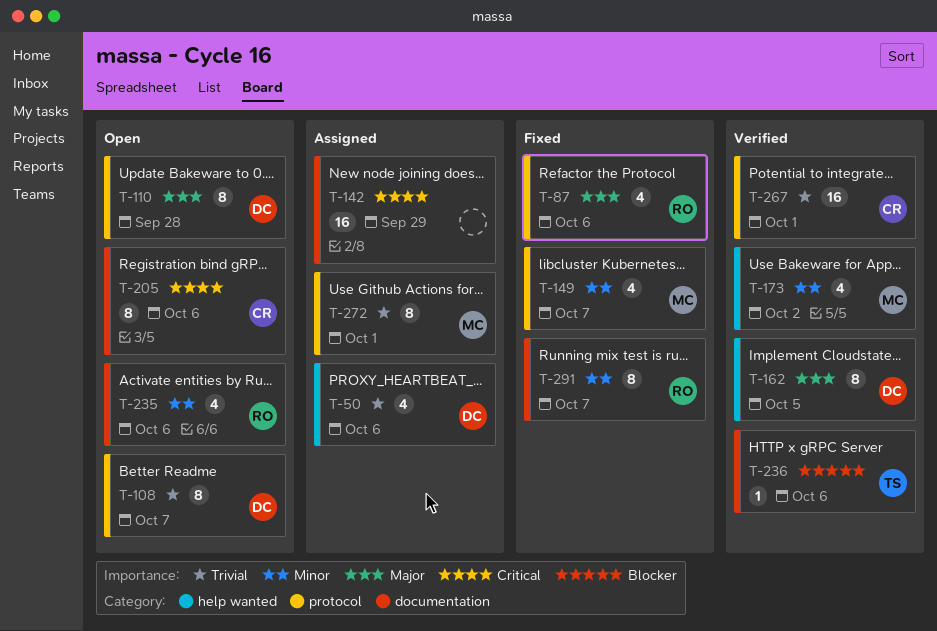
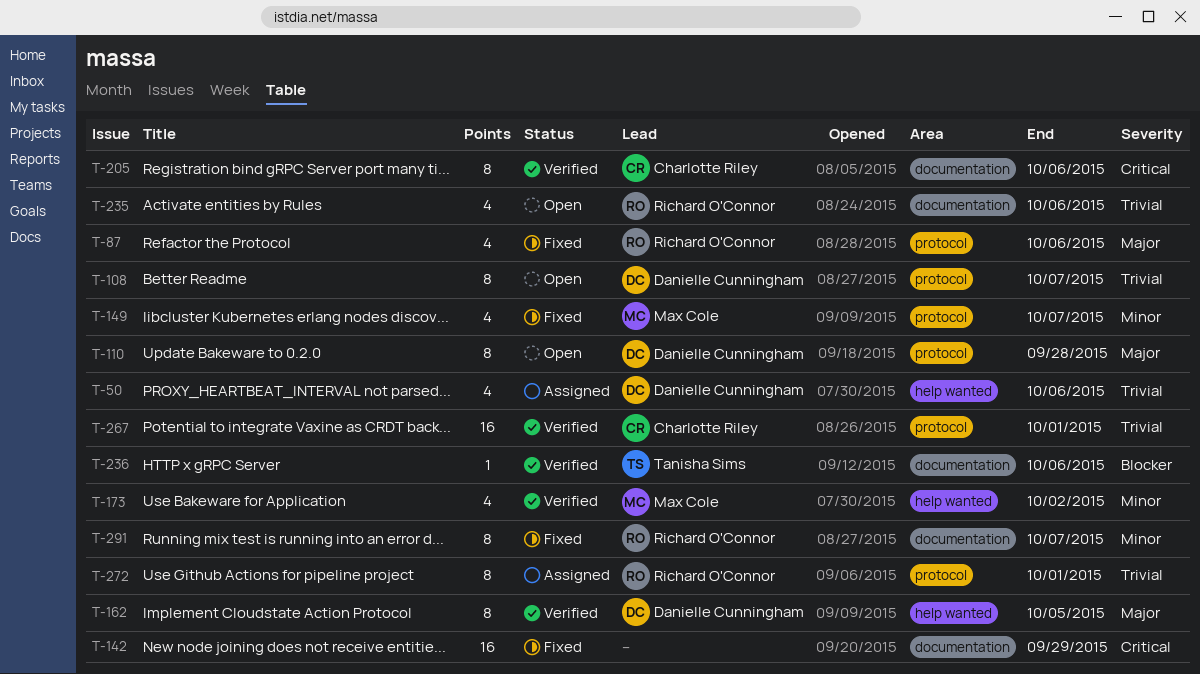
T-142, status: Assigned -> Fixed
T-205, status: Open -> Verified
T-235, priority: Minor -> Trivial
T-272, owner: Max Cole -> Richard O'Connor

